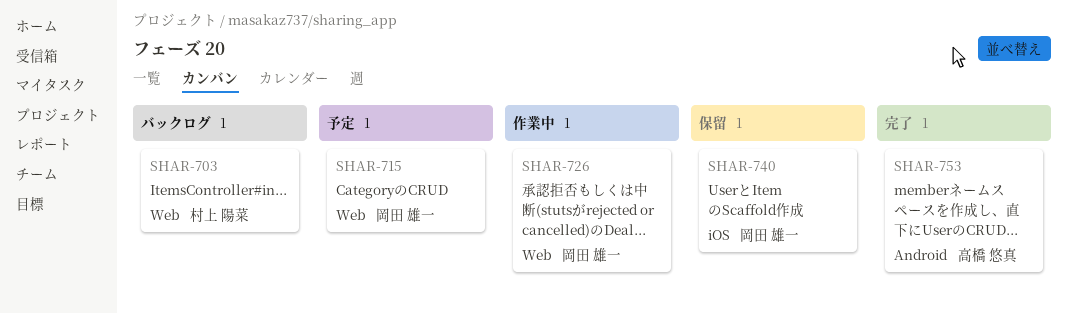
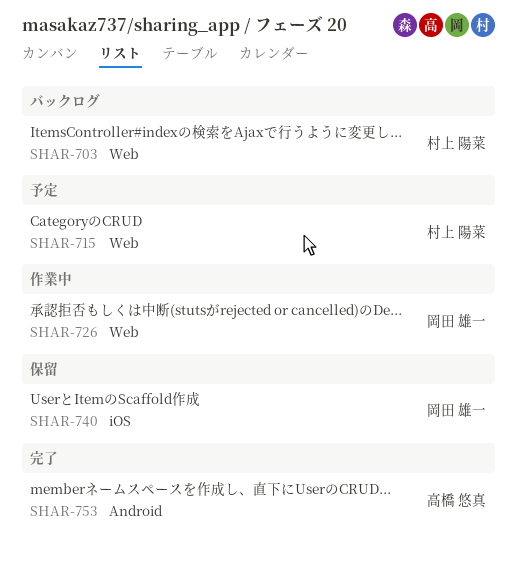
SHAR-715, owner: 岡田 雄一 -> 村上 陽菜

